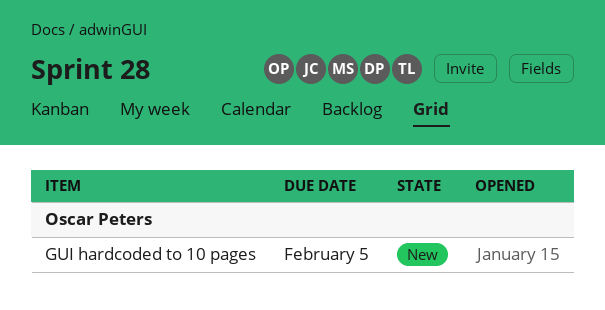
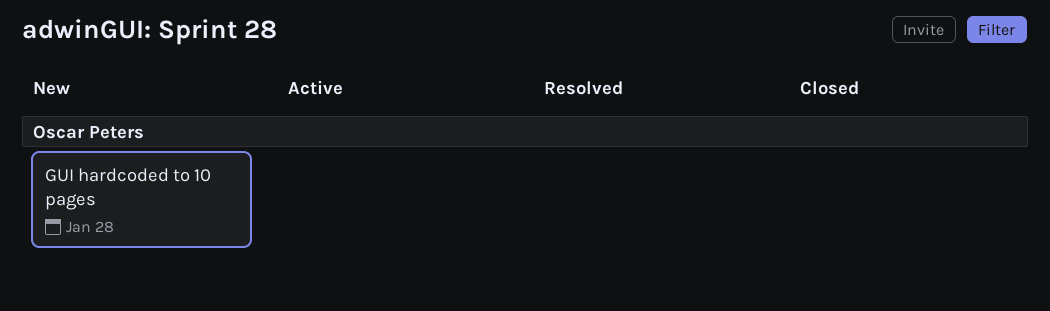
GUI hardcoded to 10 pages, due: Feb 5 -> Jan 28

